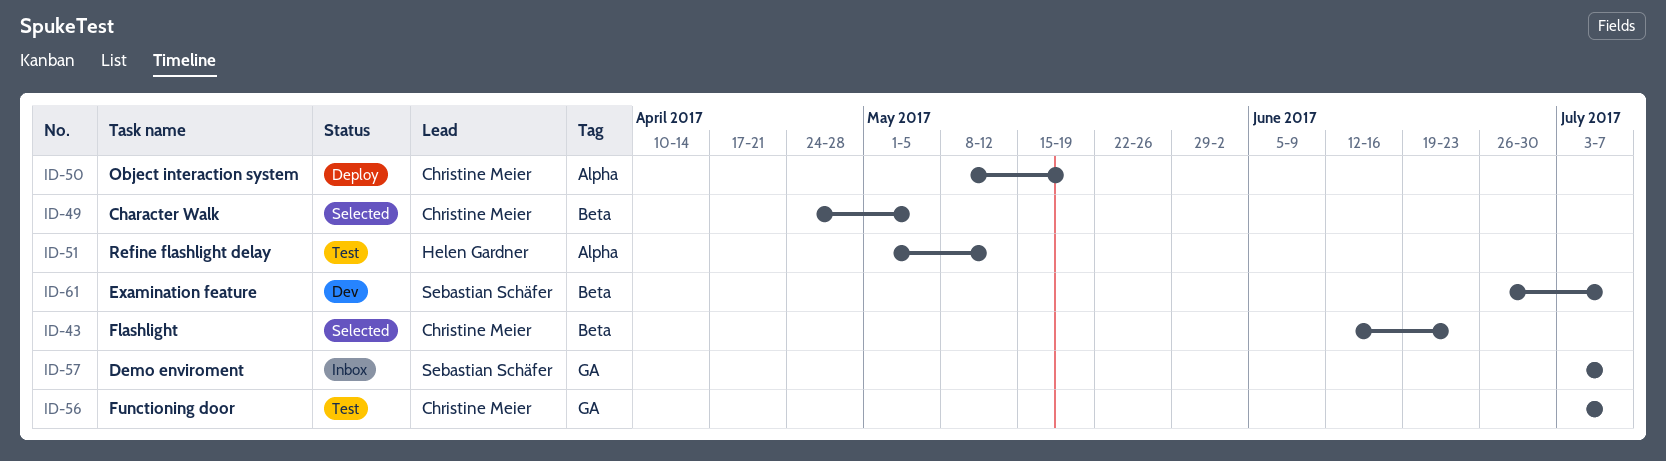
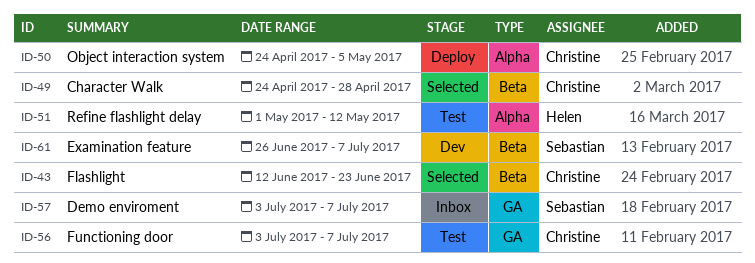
ID-49, due: May 5 -> Apr 28
ID-50, start: May 8 -> Apr 24
ID-50, due: May 19 -> May 5

